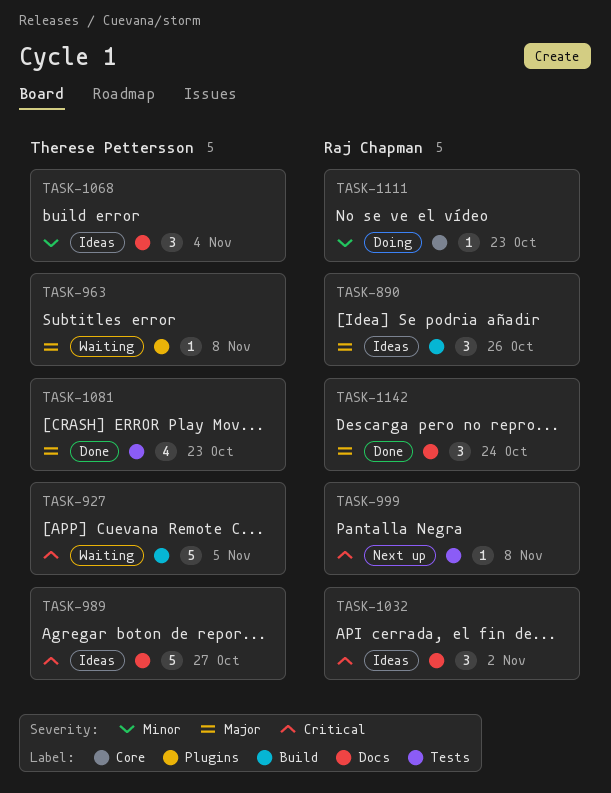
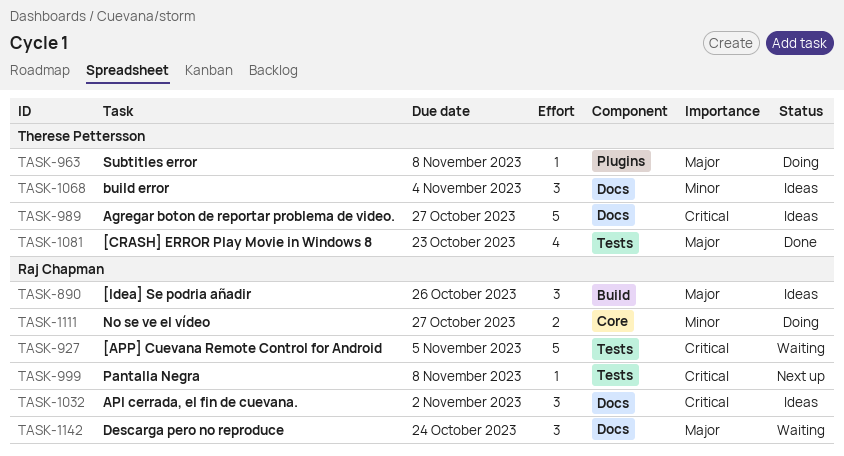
TASK-927, owner: Therese Pettersson -> Raj Chapman
TASK-927, label: Build -> Tests
TASK-963, status: Waiting -> Doing
TASK-1111, estimate: 1 -> 2
TASK-1111, due: Oct 23 -> Oct 27
TASK-1142, status: Done -> Waiting

